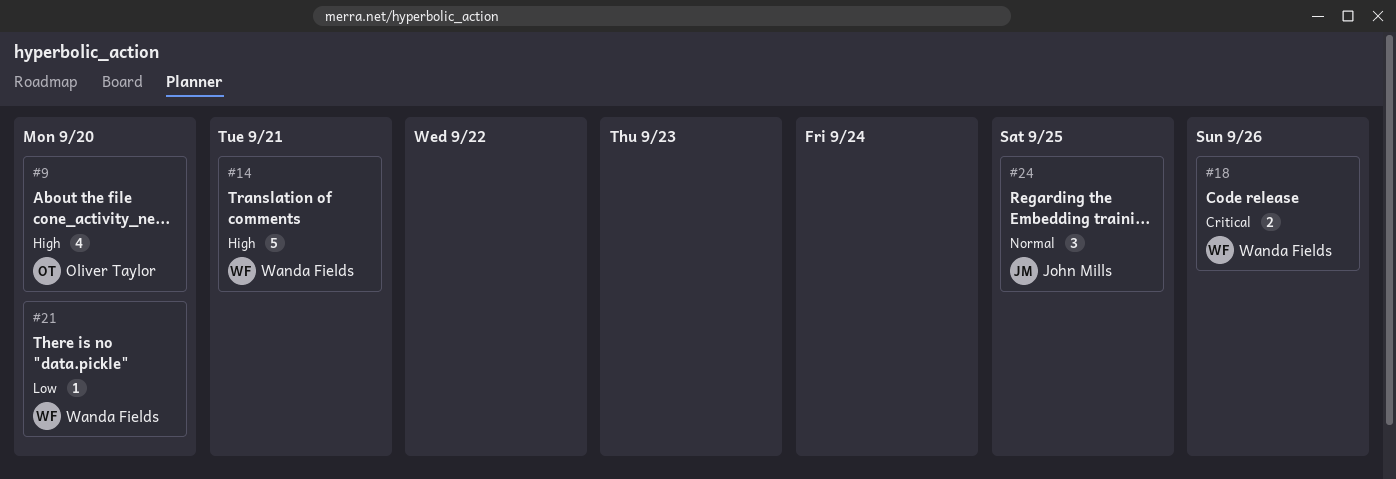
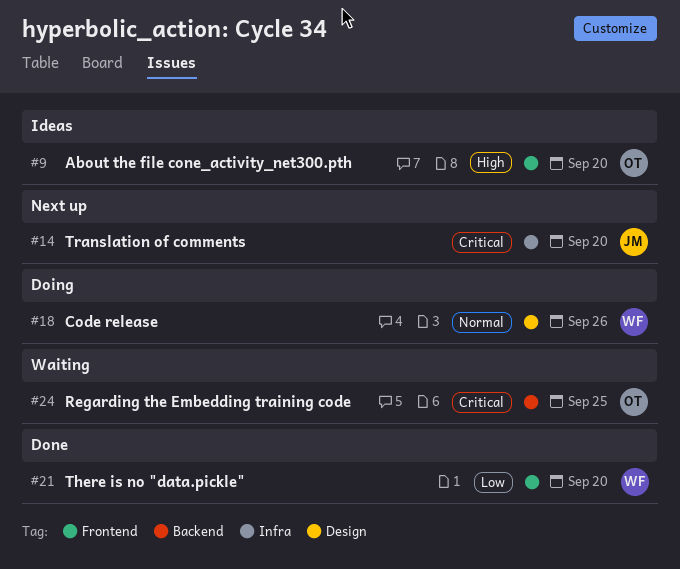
#14, owner: Wanda Fields -> John Mills
#14, priority: High -> Critical
#14, due: Sep 21 -> Sep 20
#18, priority: Critical -> Normal
#24, owner: John Mills -> Oliver Taylor
#24, priority: Normal -> Critical

